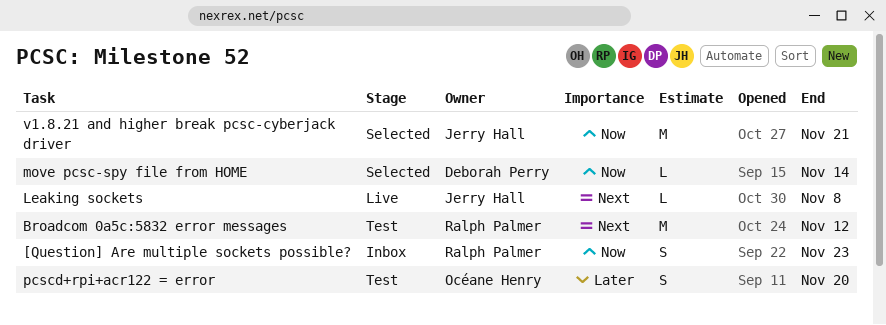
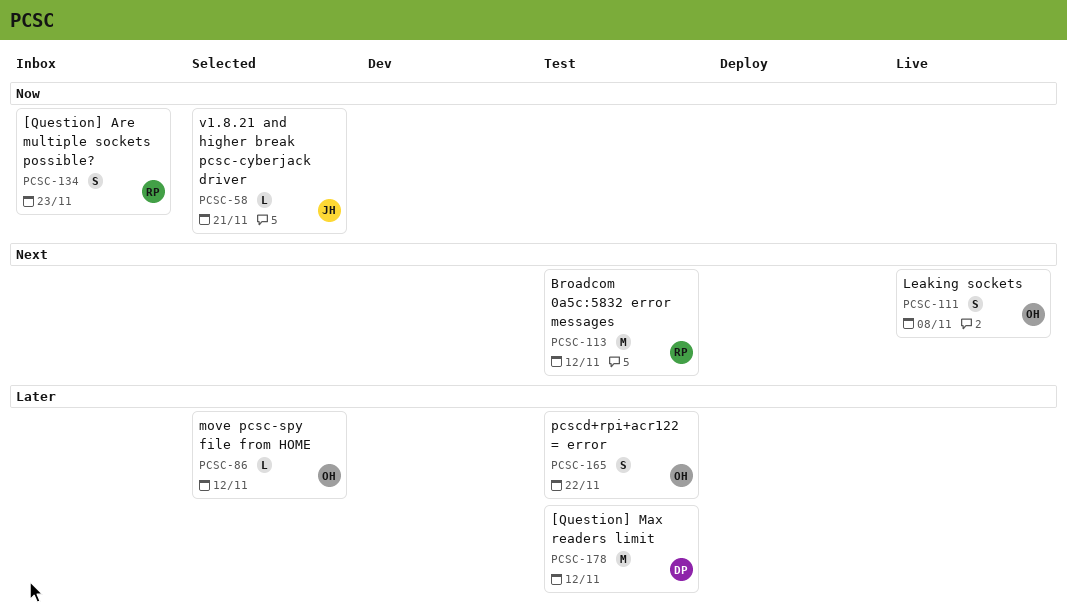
[Question] Max readers limit: none -> present
Leaking sockets, owner: Jerry Hall -> Océane Henry
Leaking sockets, estimate: L -> S
move pcsc-spy file from HOME, owner: Deborah Perry -> Océane Henry
move pcsc-spy file from HOME, priority: Now -> Later
move pcsc-spy file from HOME, due: Nov 14 -> Nov 12
pcscd+rpi+acr122 = error, due: Nov 20 -> Nov 22
v1.8.21 and higher break pcsc-cyberjack driver, estimate: M -> L

